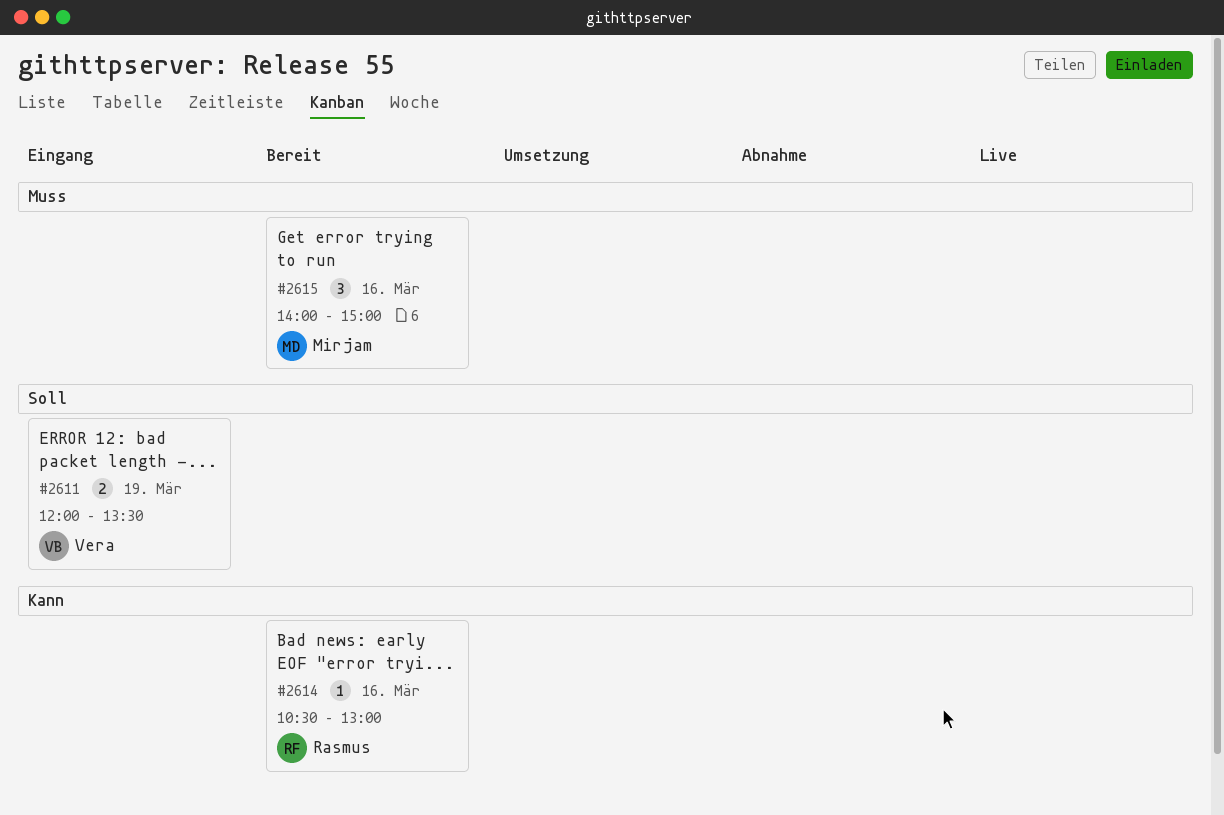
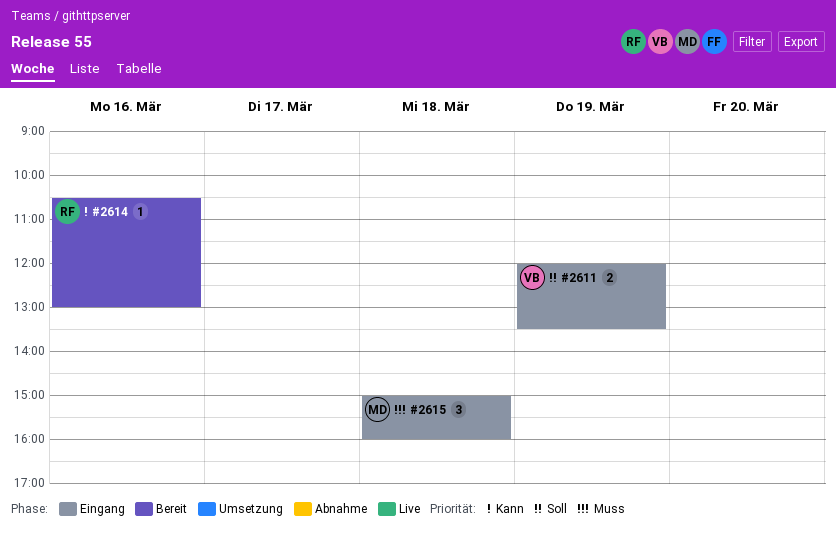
#2615, status: Bereit -> Eingang
#2615, day: Mar 16 -> Mar 18
#2615, begins: 14:00 -> 15:00
#2615, ends: 15:00 -> 16:00

